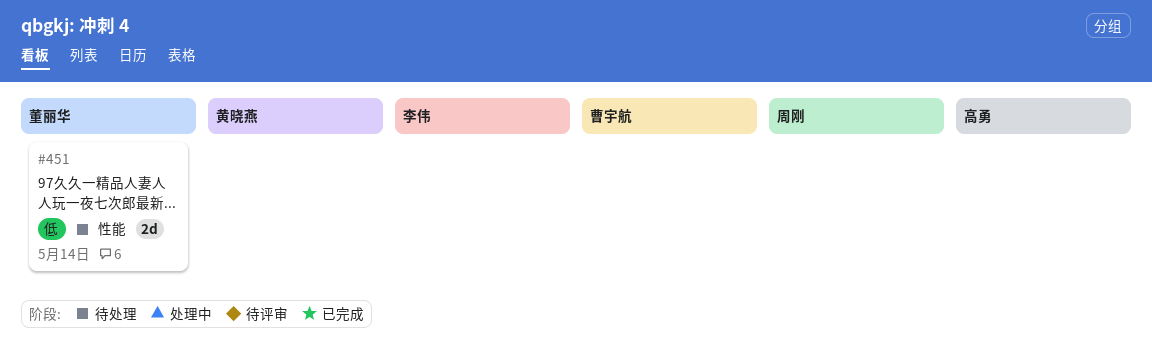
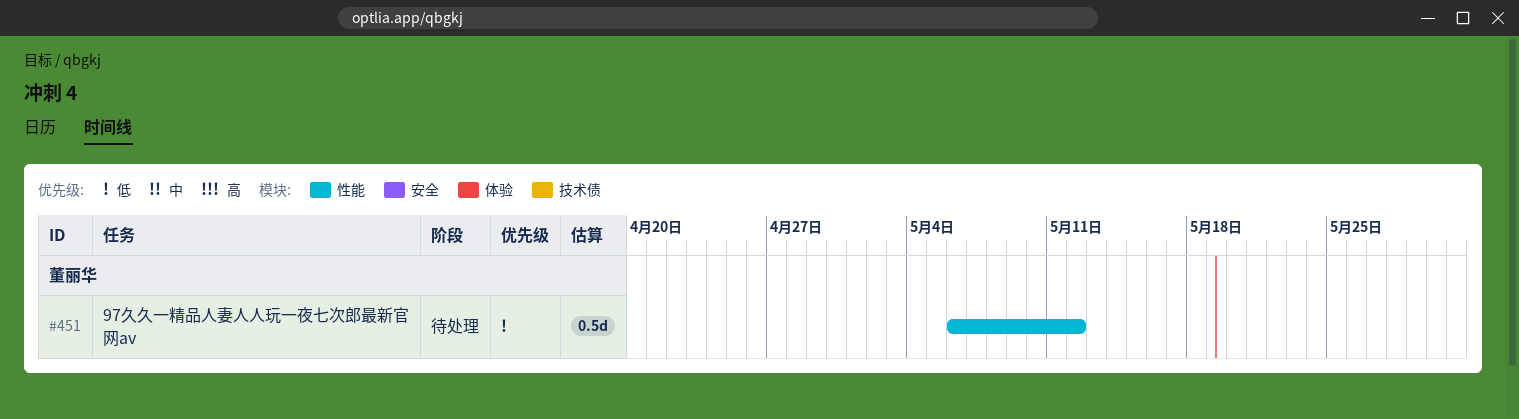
#451, estimate: 2d -> 0.5d
#451, due: May 14 -> May 12

